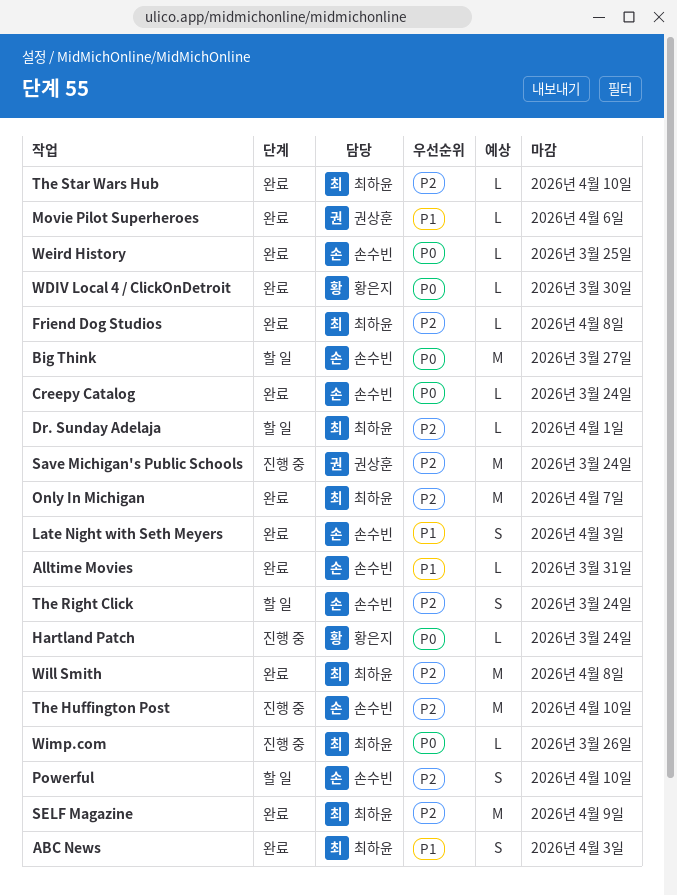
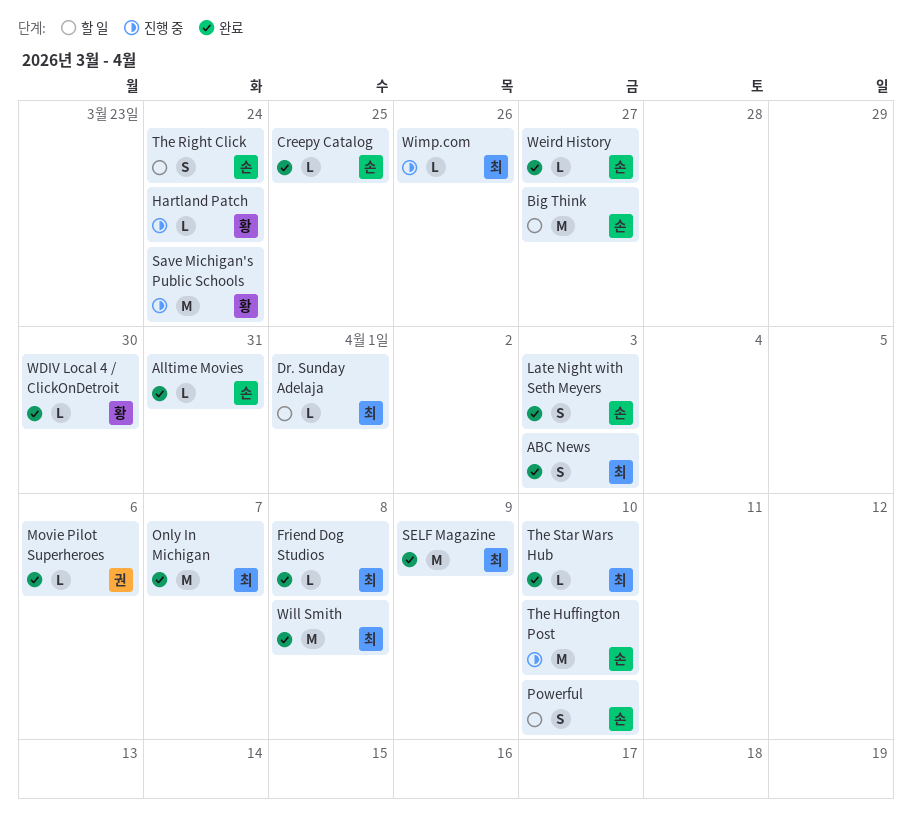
Creepy Catalog, due: Mar 24 -> Mar 25
Save Michigan's Public Schools, owner: 권상훈 -> 황은지
Weird History, due: Mar 25 -> Mar 27

